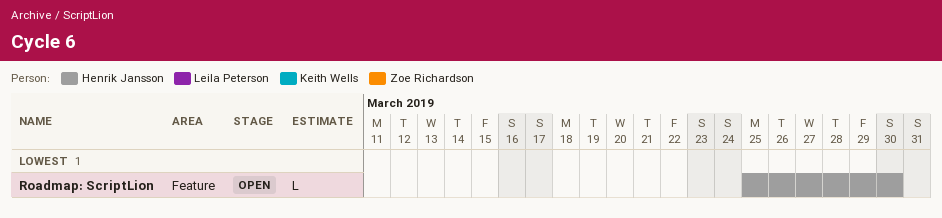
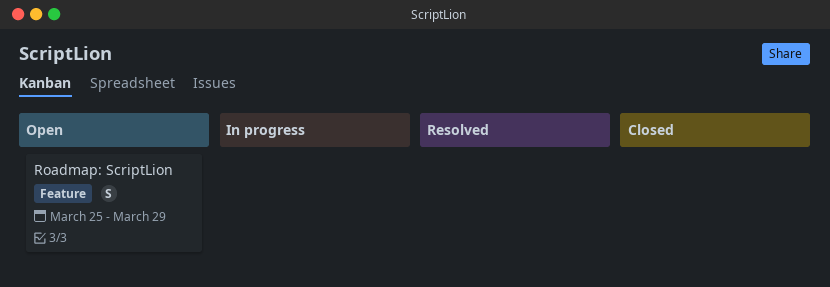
Roadmap: ScriptLion, estimate: L -> S
Roadmap: ScriptLion, due: Mar 30 -> Mar 29

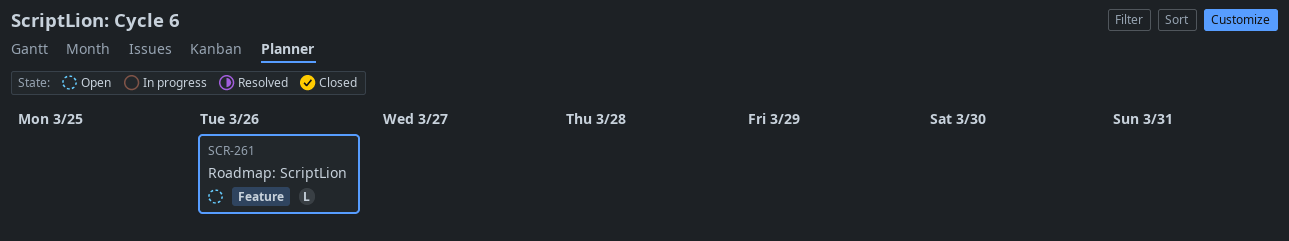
Roadmap: ScriptLion, estimate: S -> L
Roadmap: ScriptLion, due: Mar 29 -> Mar 26

